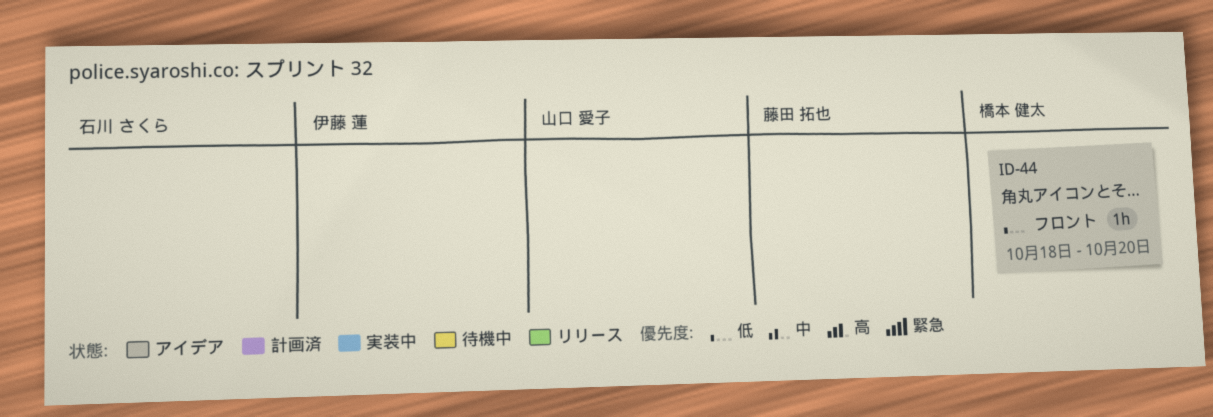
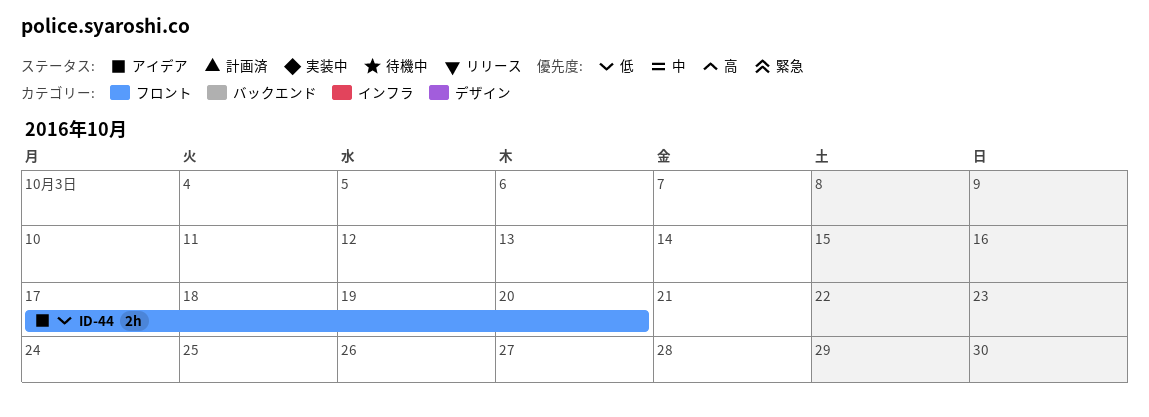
ID-44, estimate: 1h -> 2h
ID-44, start: Oct 18 -> Oct 17

